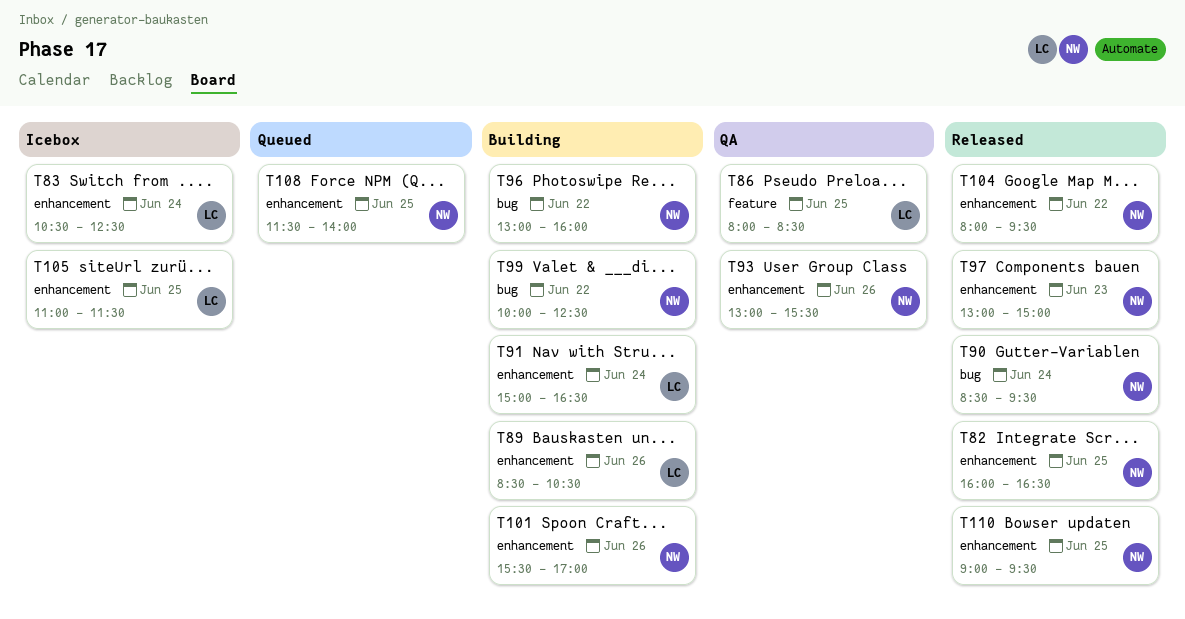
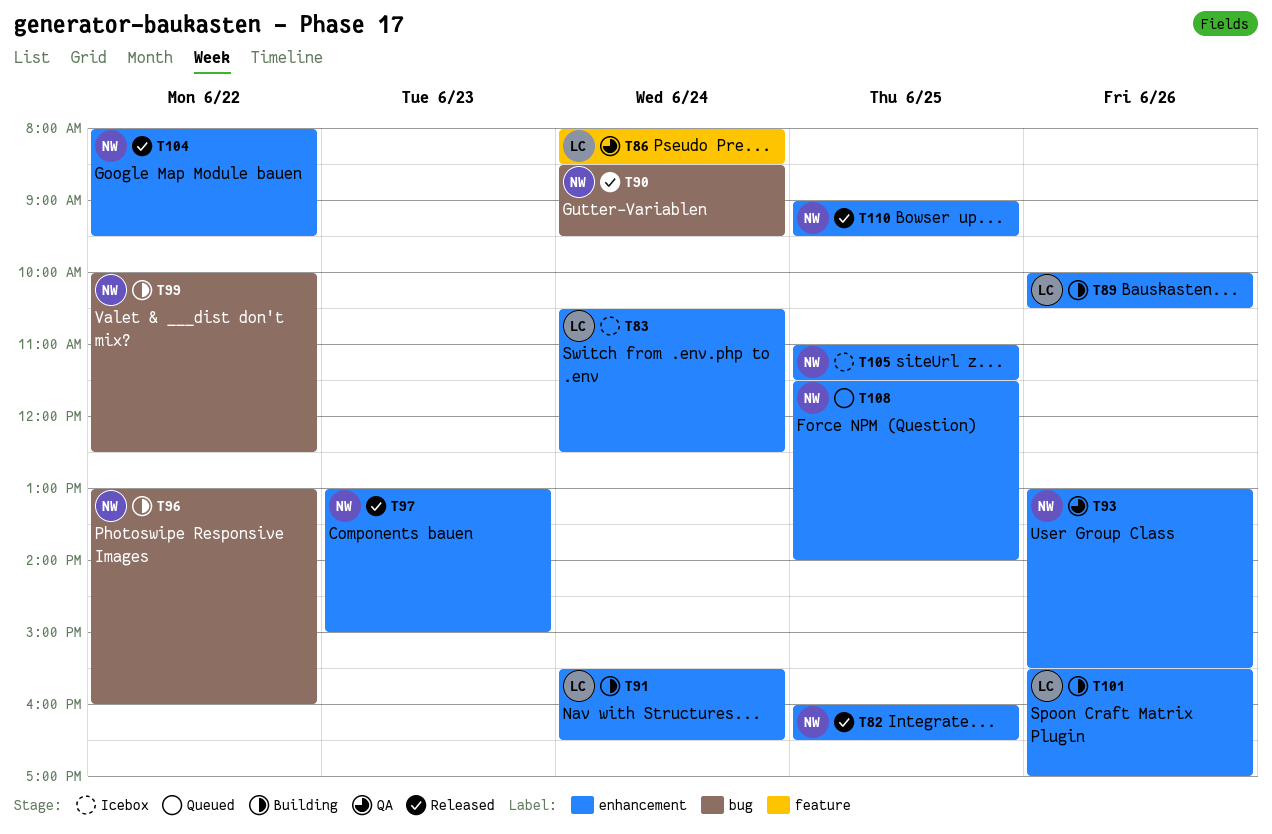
T86, day: Jun 25 -> Jun 24
T89, begins: 08:30 -> 10:00
T91, begins: 15:00 -> 15:30
T101, owner: NW -> LC
T105, owner: LC -> NW

